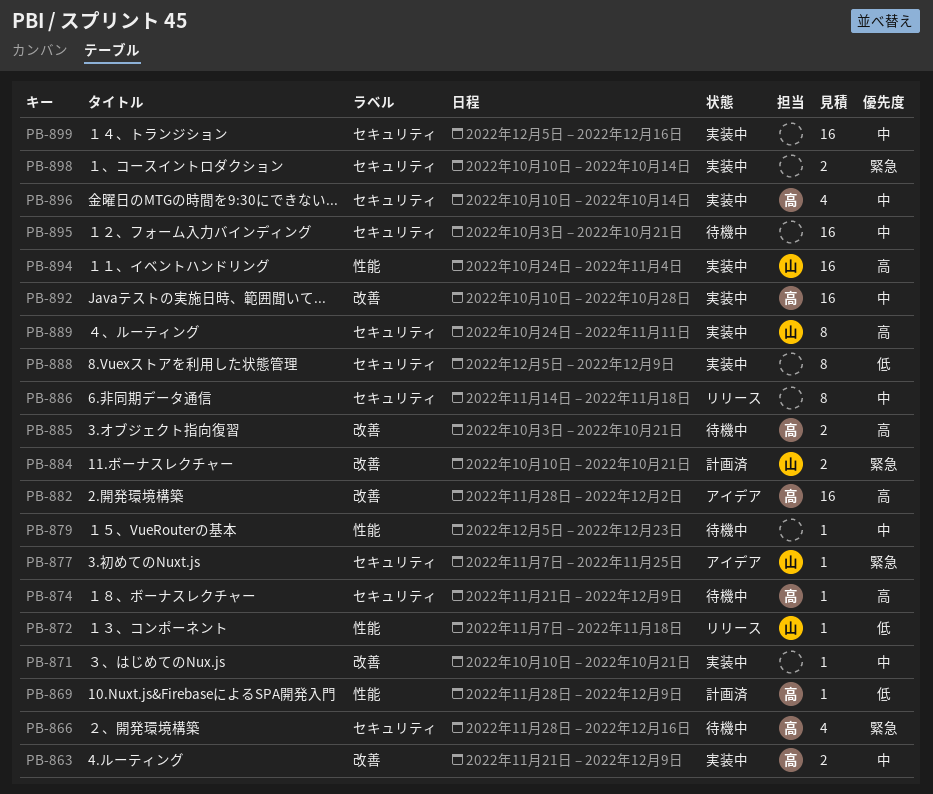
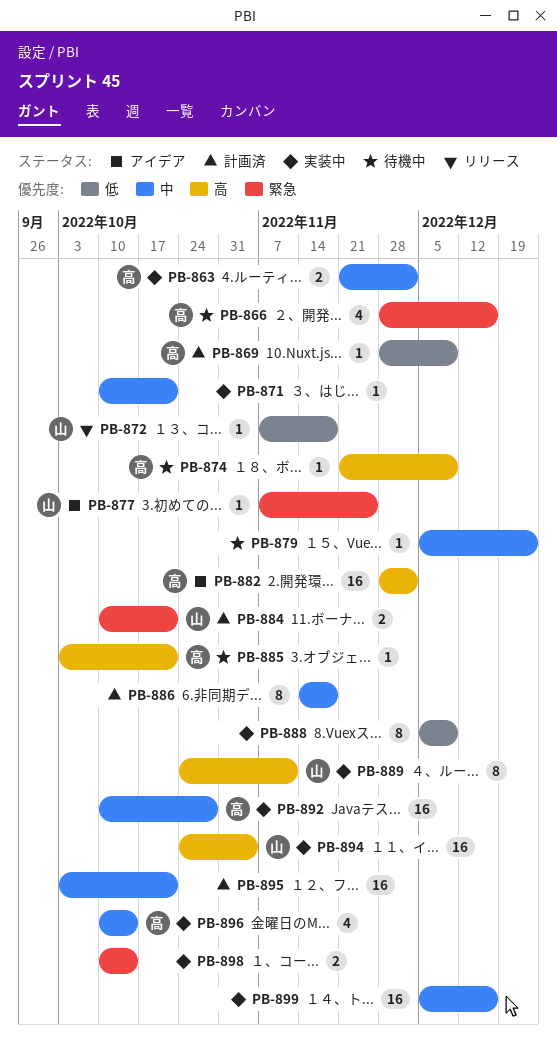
PB-863, due: Dec 9 -> Dec 2
PB-885, estimate: 2 -> 1
PB-886, status: リリース -> 計画済
PB-895, status: 待機中 -> 計画済

